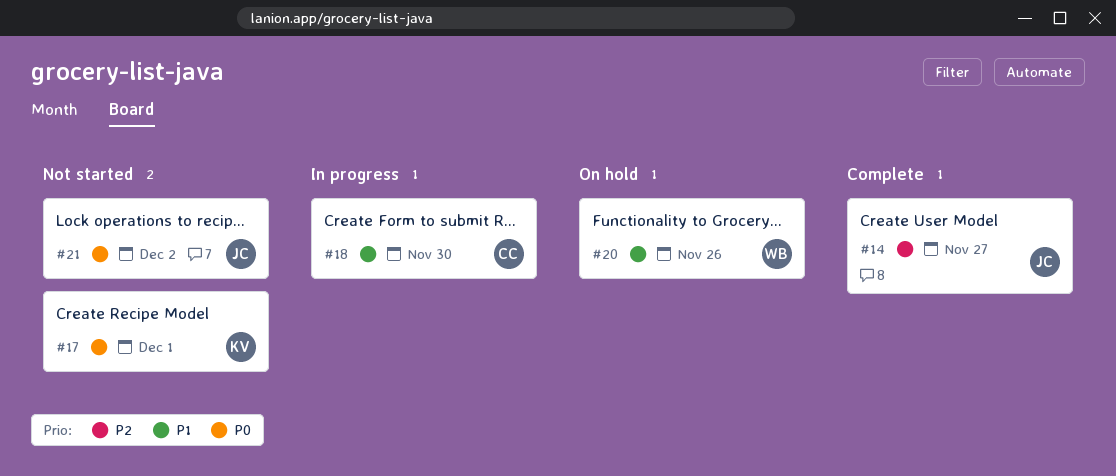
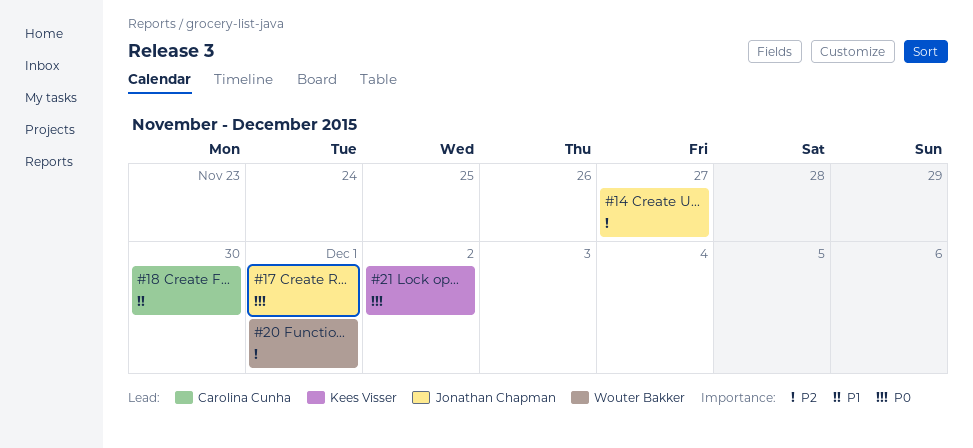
#17, owner: Kees Visser -> Jonathan Chapman
#20, priority: P1 -> P2
#20, due: Nov 26 -> Dec 1
#21, owner: Jonathan Chapman -> Kees Visser

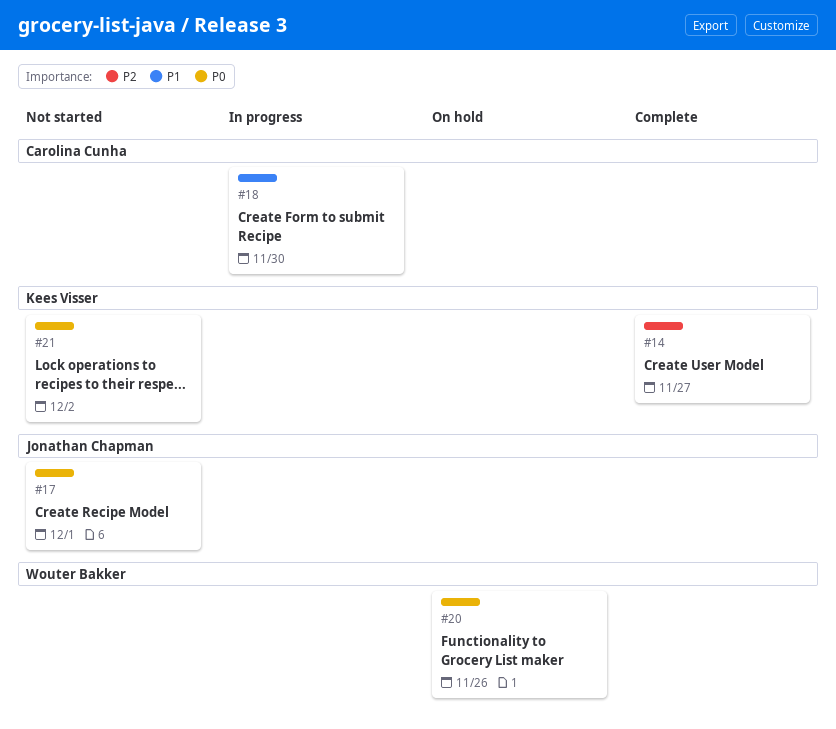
#14, owner: Jonathan Chapman -> Kees Visser
#20, priority: P2 -> P0
#20, due: Dec 1 -> Nov 26

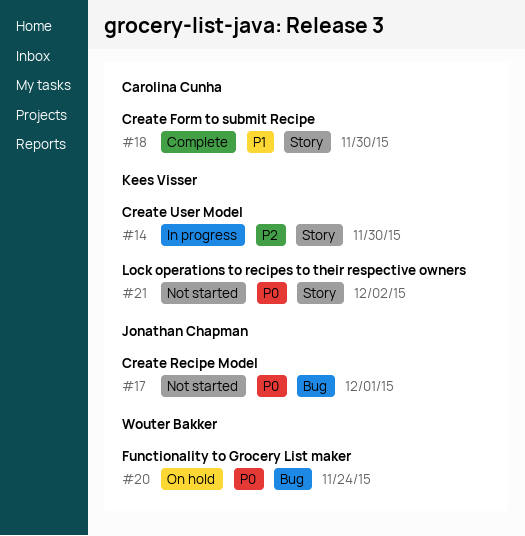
#14, status: Complete -> In progress
#14, due: Nov 27 -> Nov 30
#18, status: In progress -> Complete
#20, due: Nov 26 -> Nov 24

